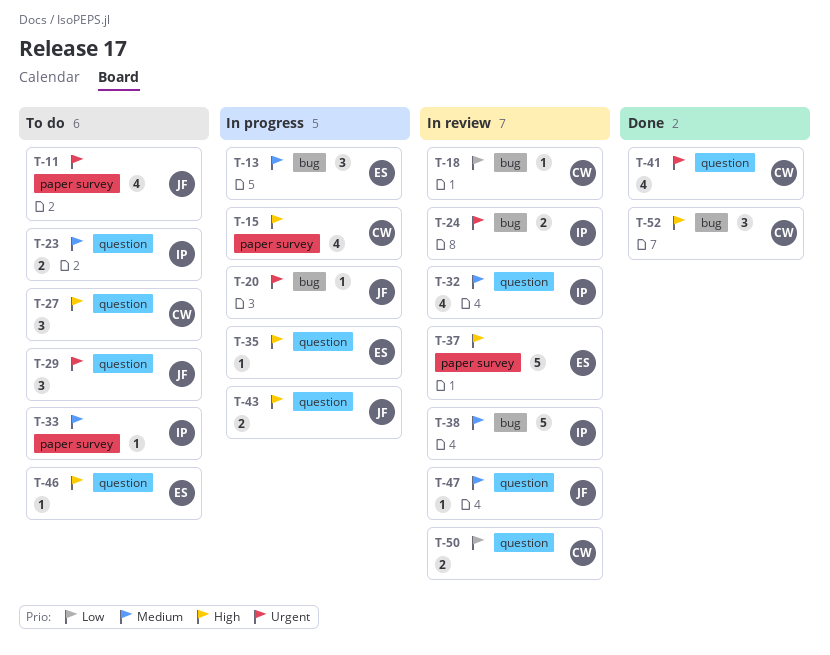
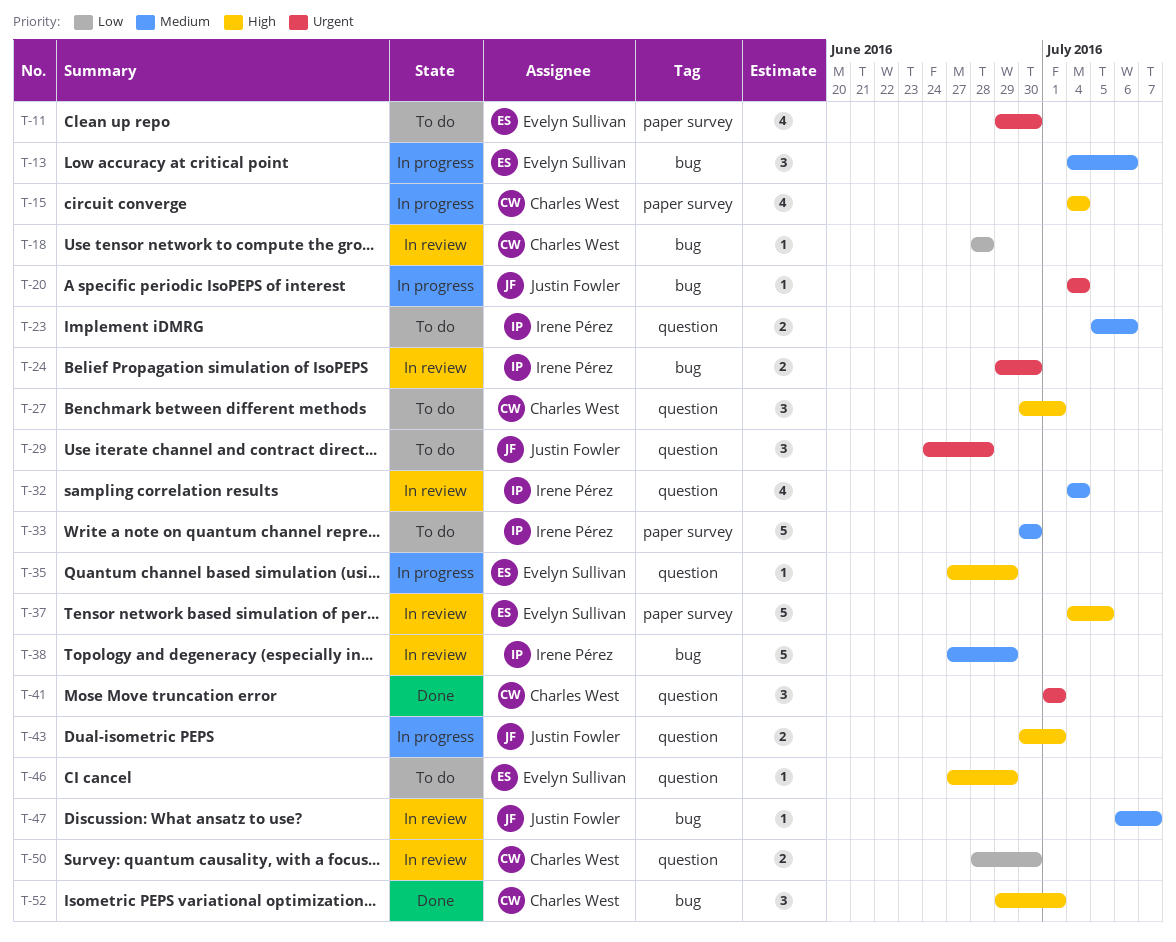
T-11, owner: Justin Fowler -> Evelyn Sullivan
T-33, estimate: 1 -> 5
T-41, estimate: 4 -> 3
T-47, label: question -> bug

